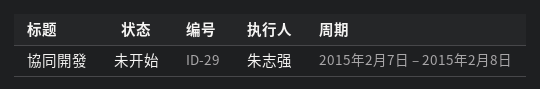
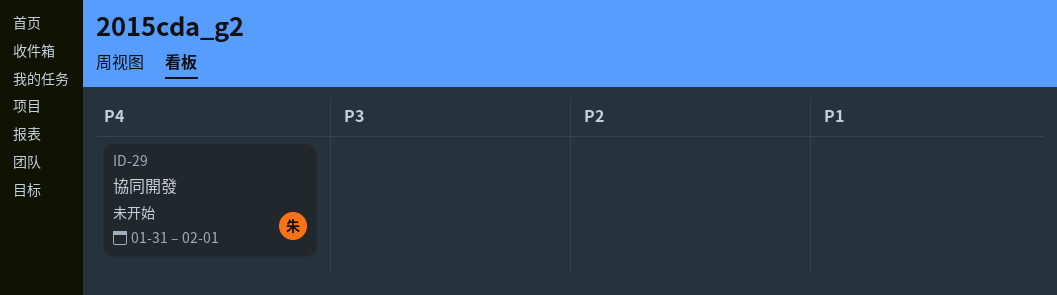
ID-29, start: Feb 7 -> Jan 31
ID-29, due: Feb 8 -> Feb 1

